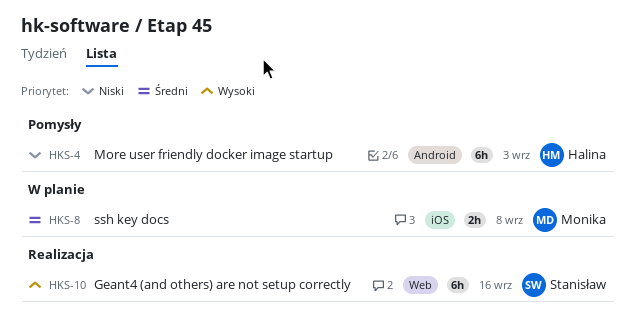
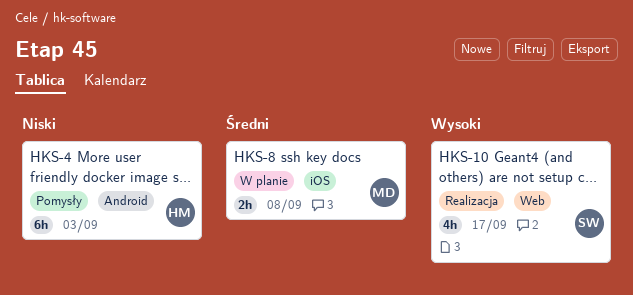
HKS-10, estimate: 6h -> 4h
HKS-10, due: Sep 16 -> Sep 17

